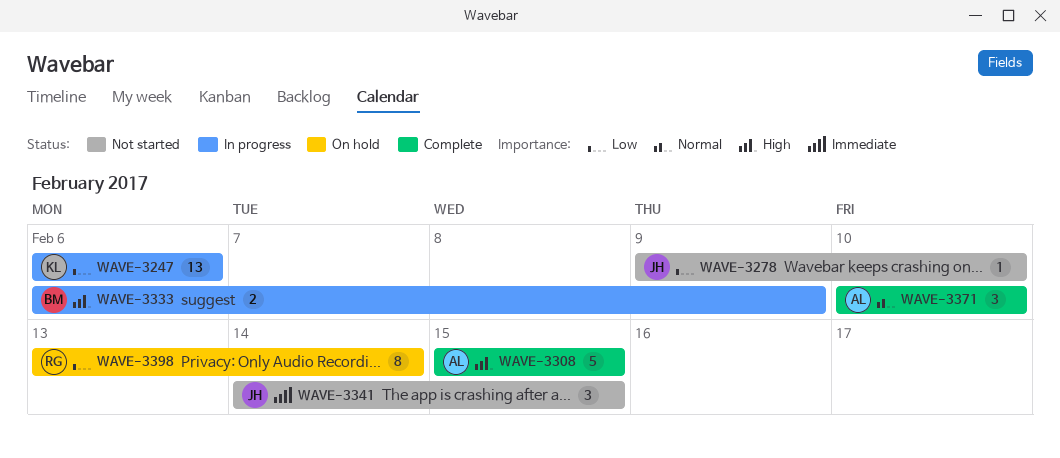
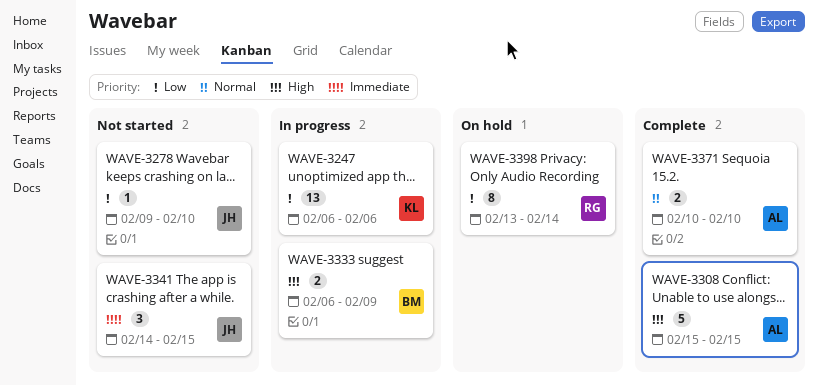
WAVE-3371, estimate: 3 -> 2

